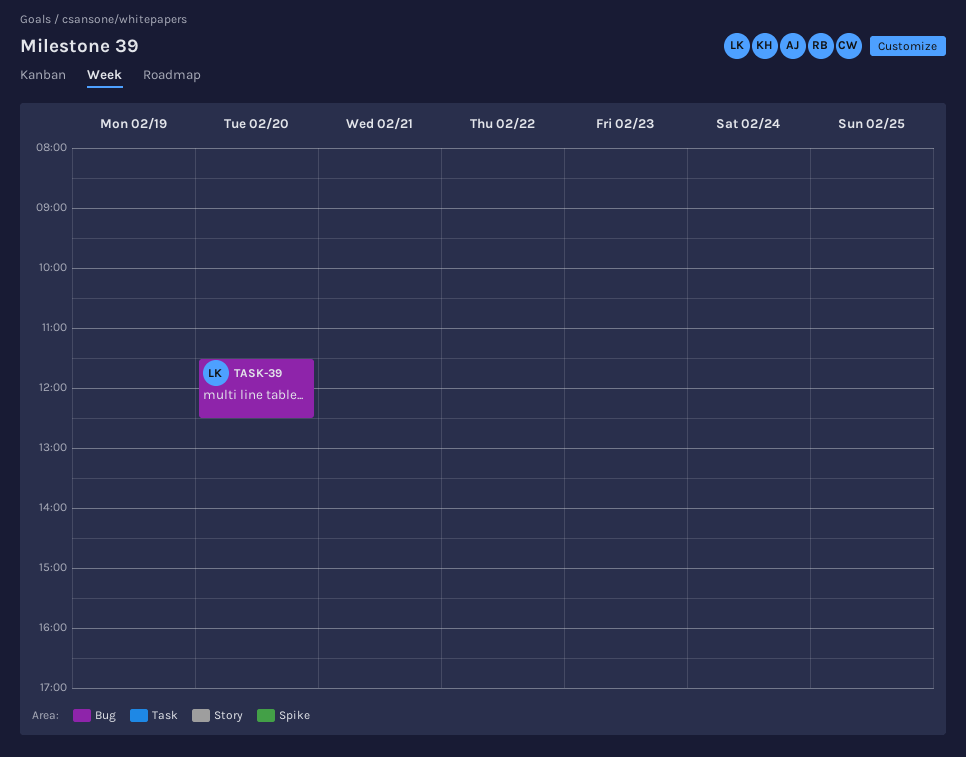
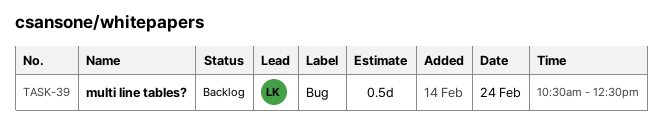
TASK-39, day: Feb 20 -> Feb 24
TASK-39, begins: 11:30 -> 10:30

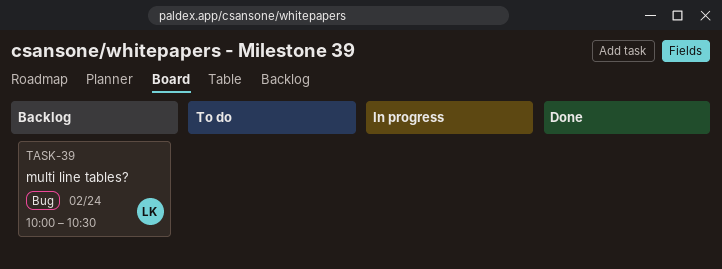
TASK-39, begins: 10:30 -> 10:00
TASK-39, ends: 12:30 -> 10:30

